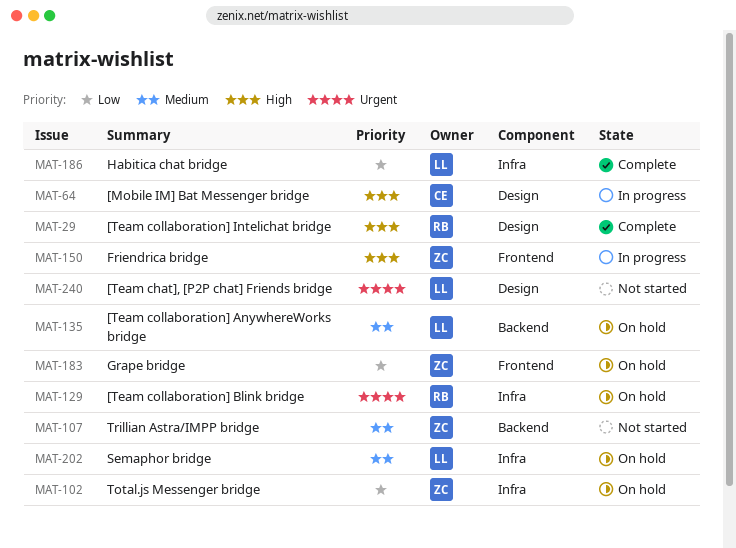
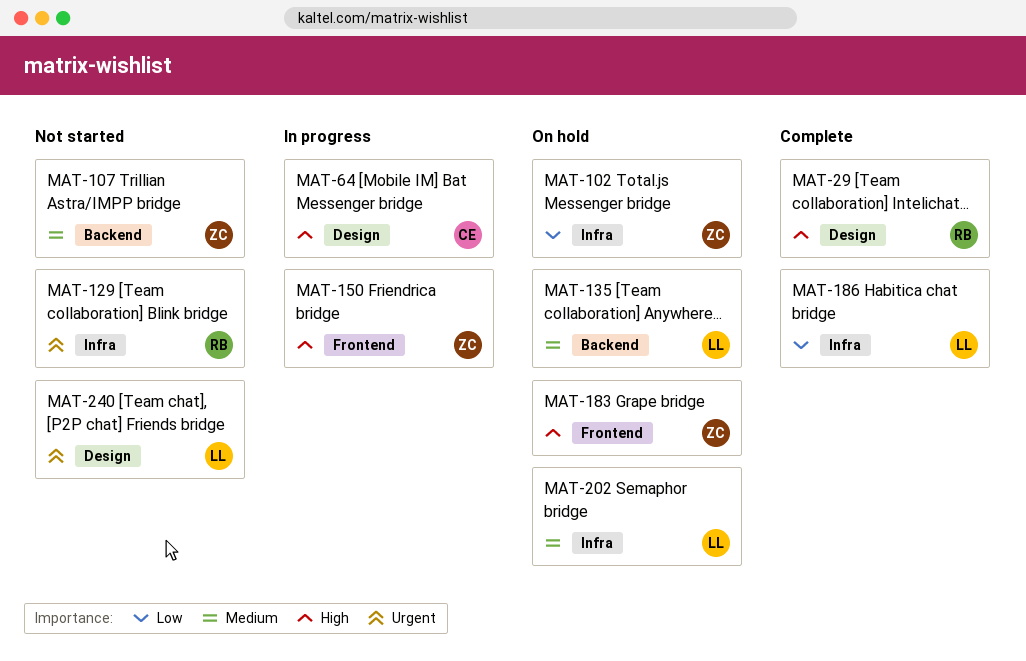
MAT-129, status: On hold -> Not started
MAT-183, priority: Low -> High

